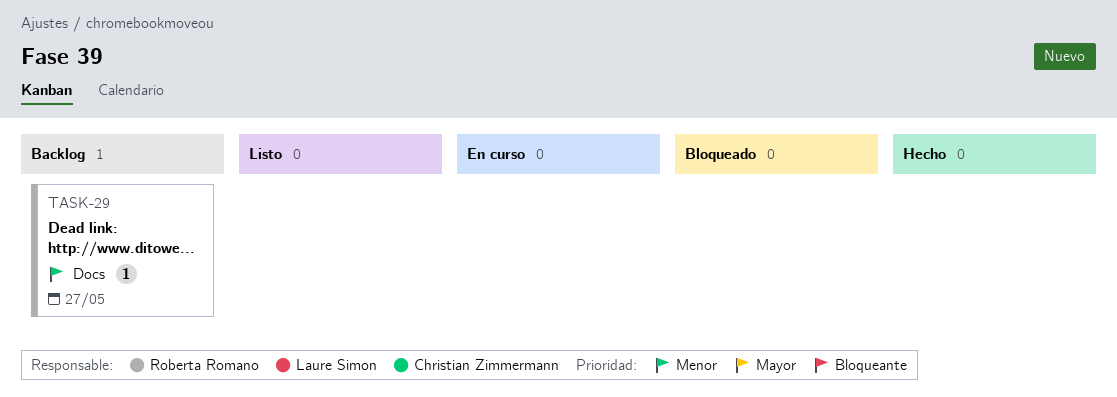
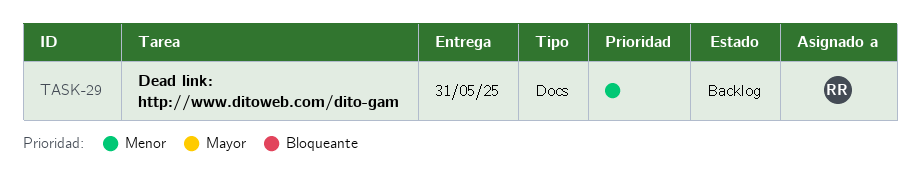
TASK-29, due: May 27 -> May 31

